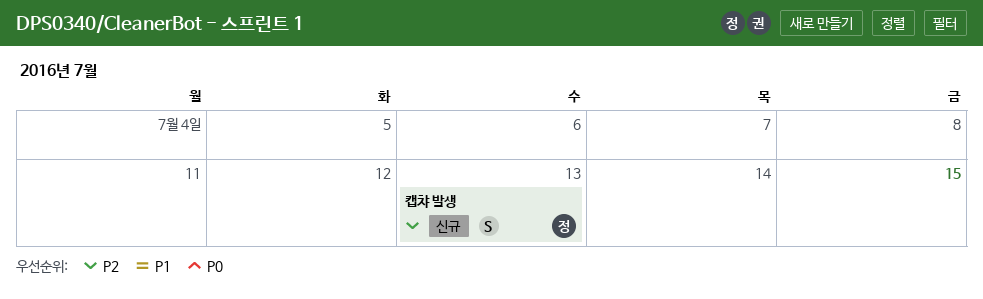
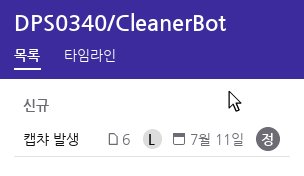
캡챠 발생, estimate: S -> L
캡챠 발생, due: Jul 13 -> Jul 11

